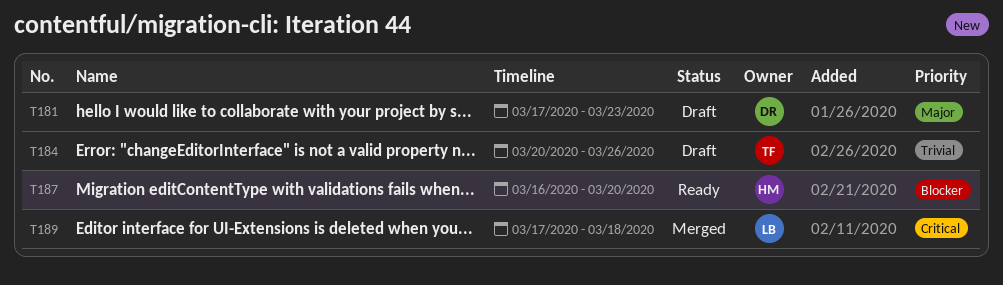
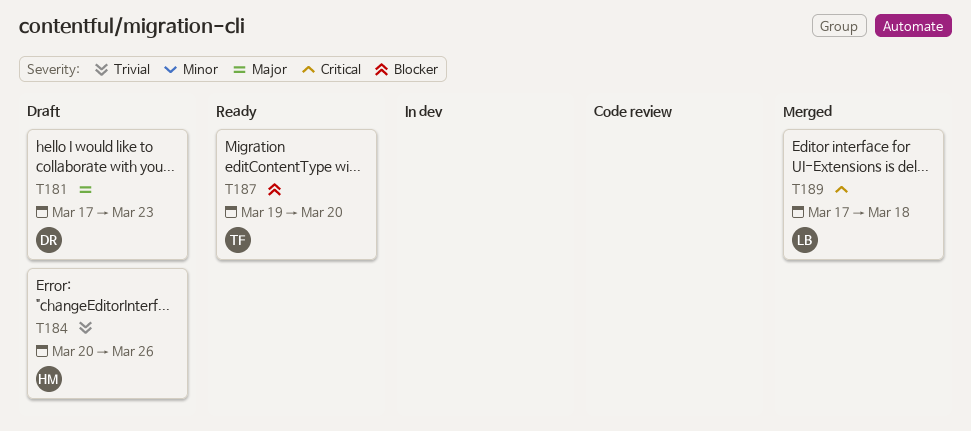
T184, owner: TF -> HM
T187, owner: HM -> TF
T187, start: Mar 16 -> Mar 19

